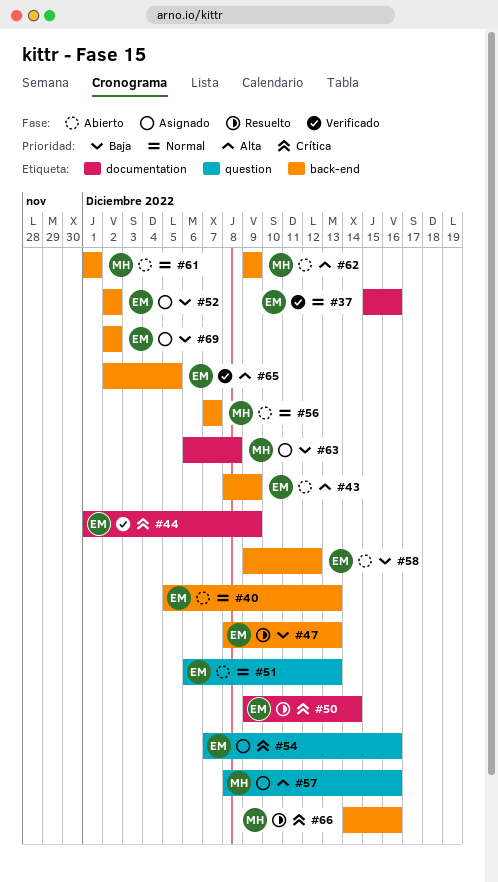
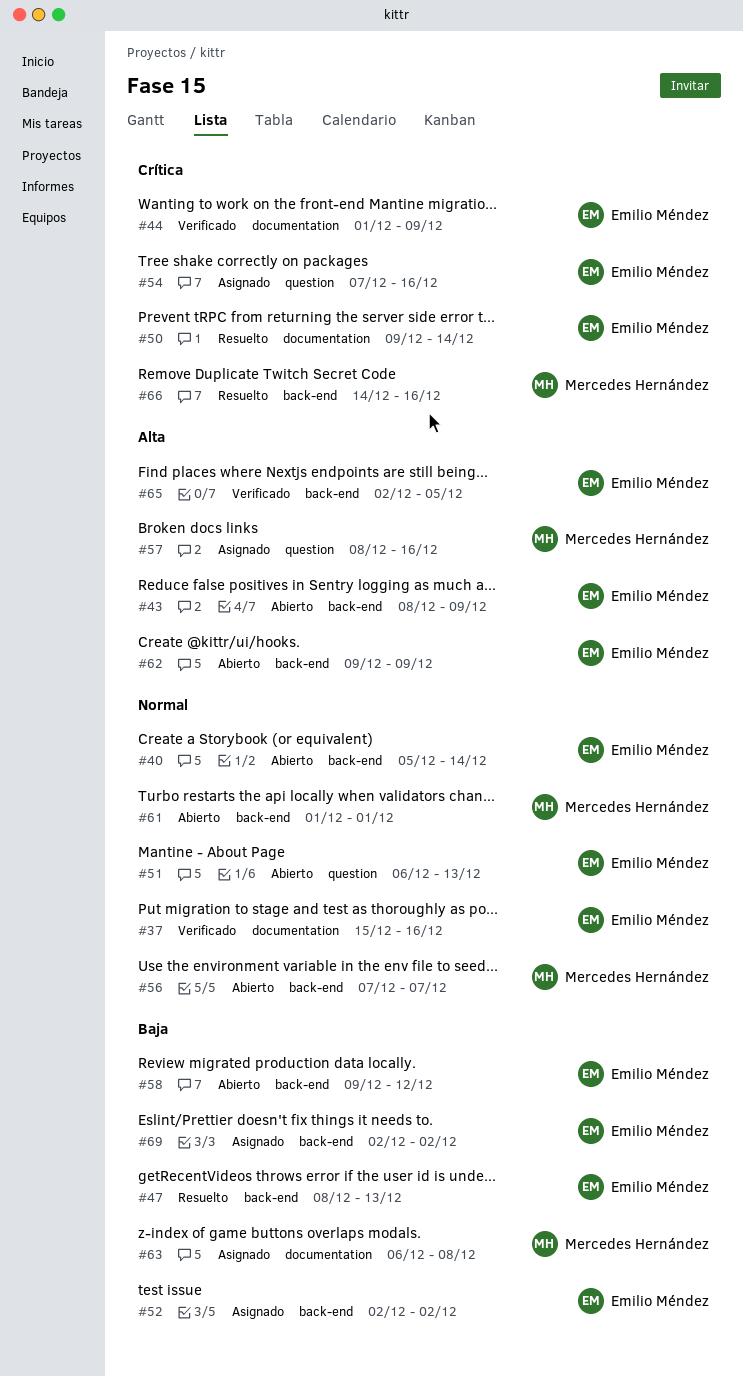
#40, due: Dec 13 -> Dec 14
#62, owner: Mercedes Hernández -> Emilio Méndez

